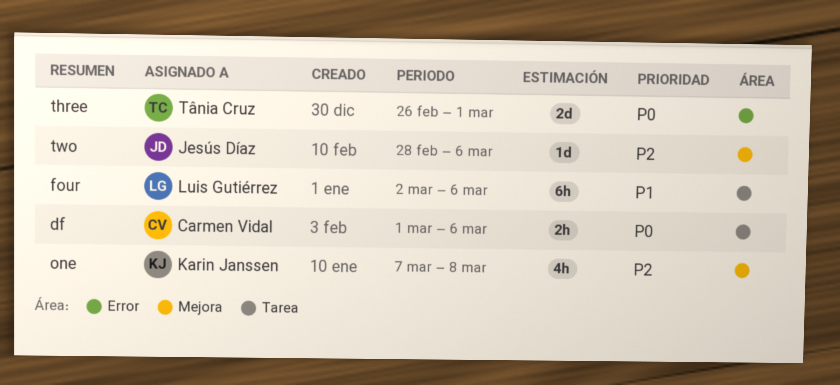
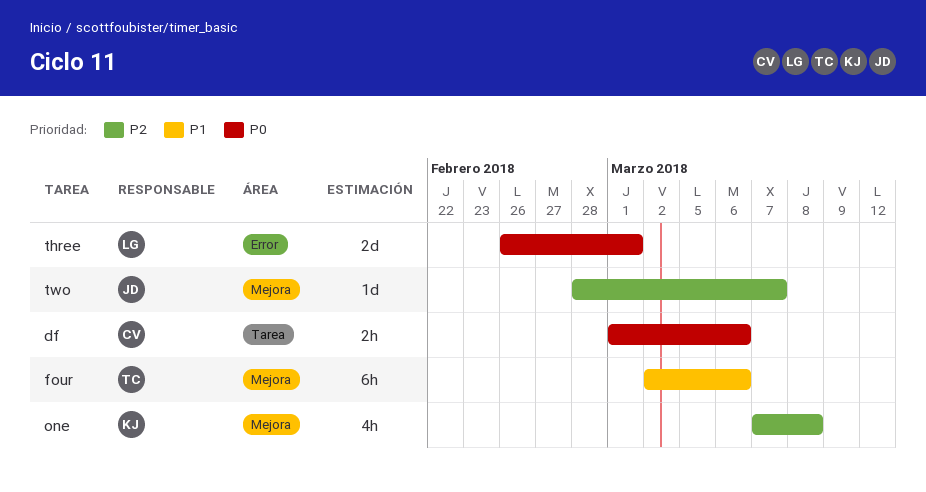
four, owner: Luis Gutiérrez -> Tânia Cruz
four, label: Tarea -> Mejora
three, owner: Tânia Cruz -> Luis Gutiérrez
two, due: Mar 6 -> Mar 7

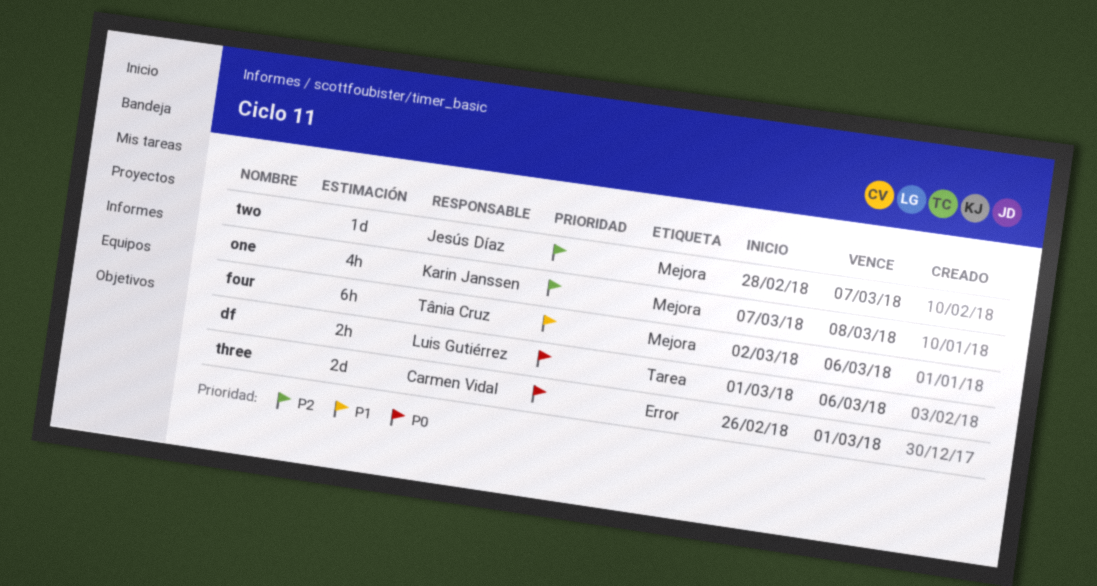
df, owner: Carmen Vidal -> Luis Gutiérrez
three, owner: Luis Gutiérrez -> Carmen Vidal

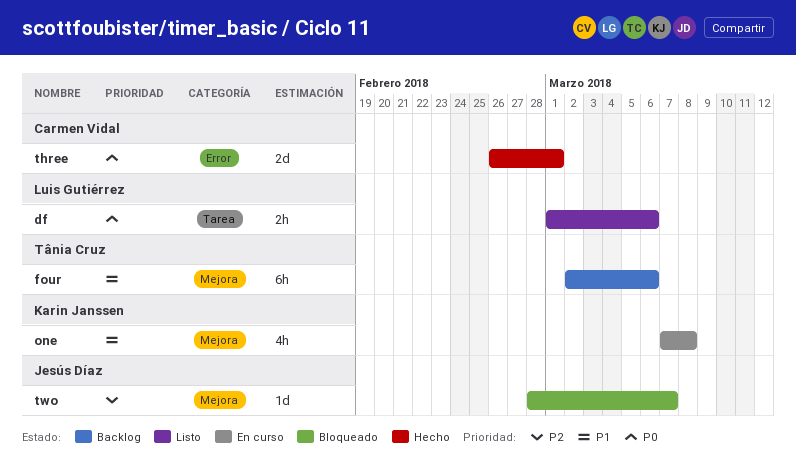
one, priority: P2 -> P1

